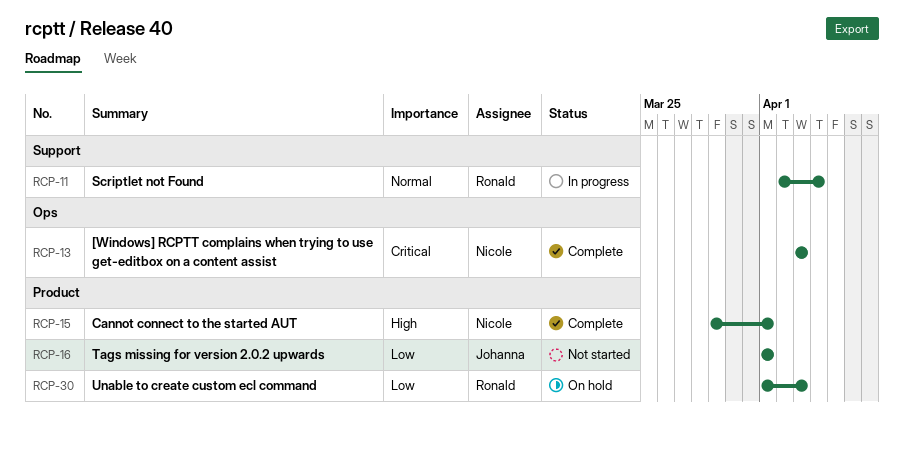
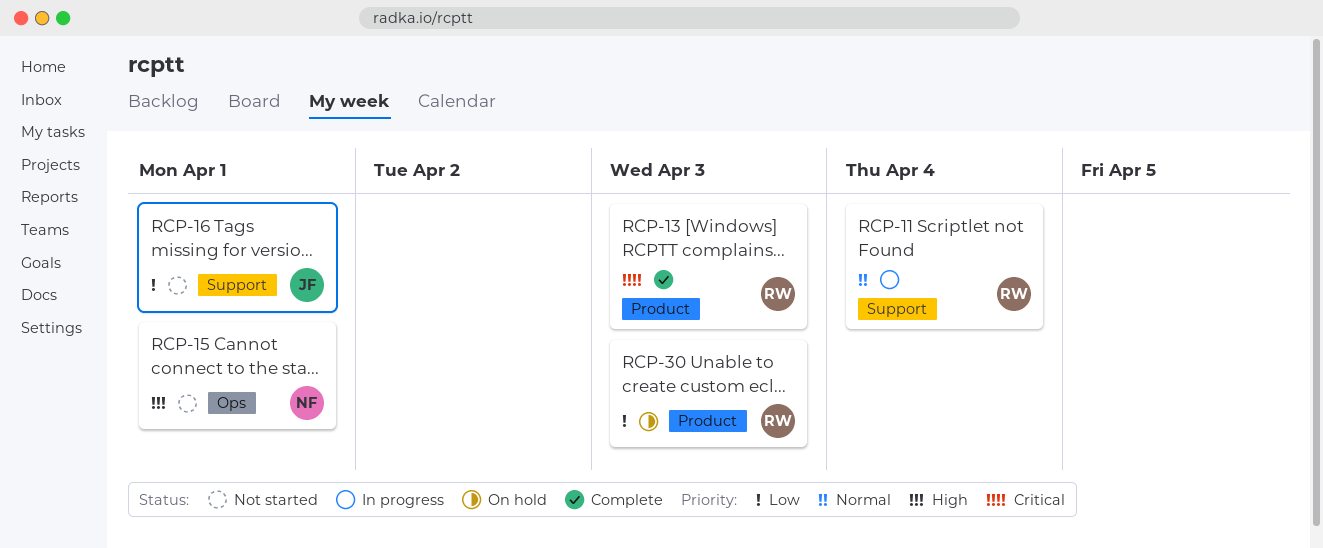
RCP-13, owner: Nicole -> Ronald
RCP-13, label: Ops -> Product
RCP-15, status: Complete -> Not started
RCP-15, label: Product -> Ops
RCP-16, label: Product -> Support

